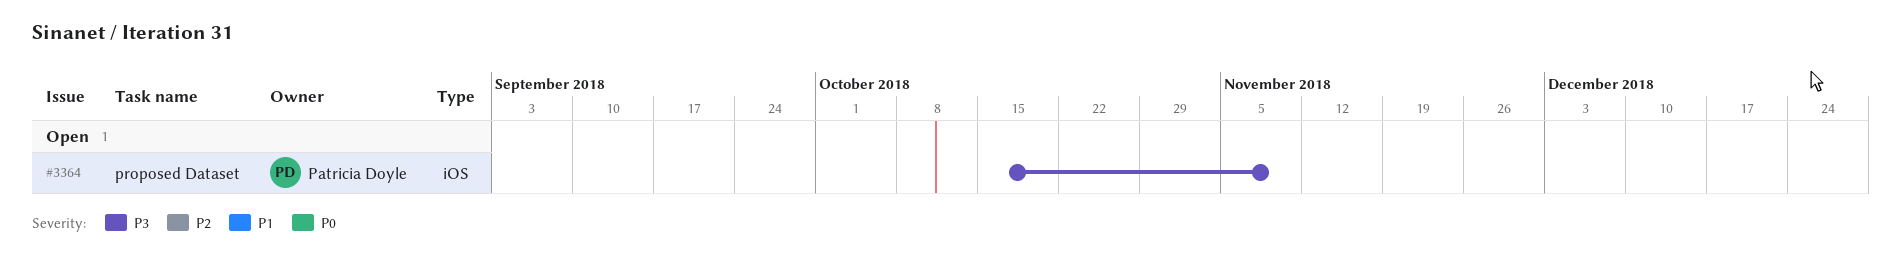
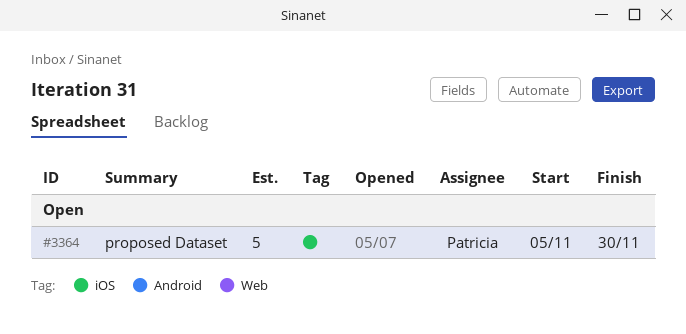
#3364, start: Oct 15 -> Nov 5
#3364, due: Nov 9 -> Nov 30

